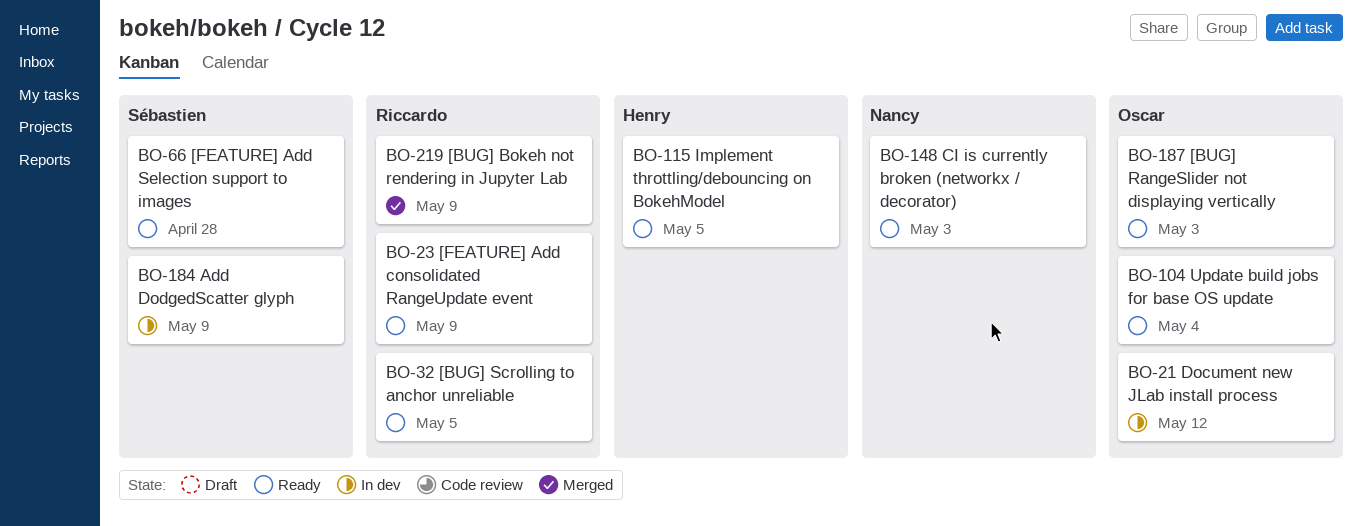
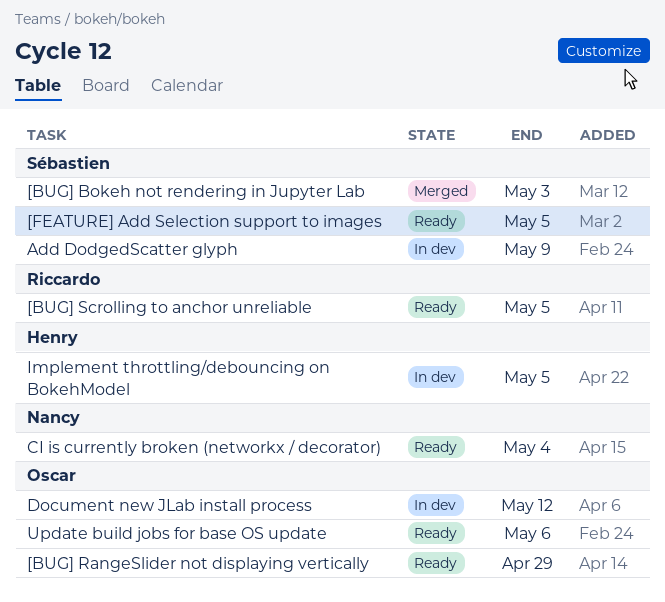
[BUG] Bokeh not rendering in Jupyter Lab, owner: Riccardo -> Sébastien
[BUG] Bokeh not rendering in Jupyter Lab, due: May 9 -> May 3
[BUG] RangeSlider not displaying vertically, due: May 3 -> Apr 29
[FEATURE] Add consolidated RangeUpdate event: present -> none
[FEATURE] Add Selection support to images, due: Apr 28 -> May 5
CI is currently broken (networkx / decorator), due: May 3 -> May 4
Implement throttling/debouncing on BokehModel, status: Ready -> In dev
Update build jobs for base OS update, due: May 4 -> May 6

